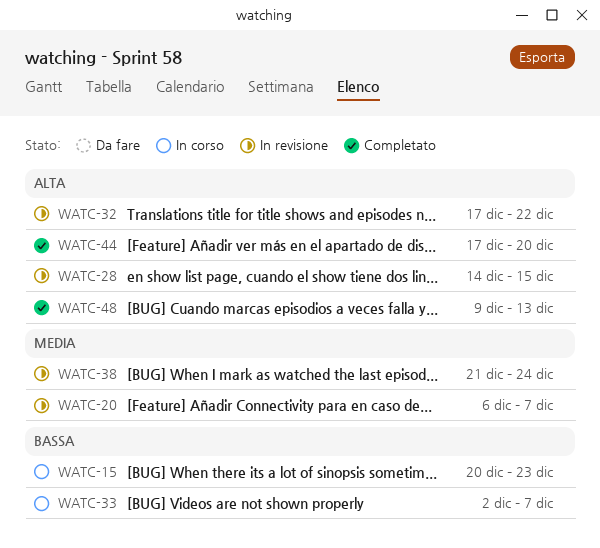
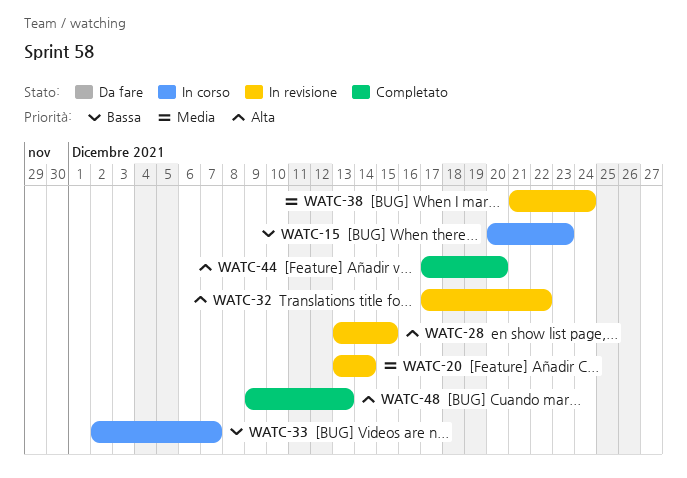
WATC-20, start: Dec 6 -> Dec 13
WATC-20, due: Dec 7 -> Dec 14
WATC-28, start: Dec 14 -> Dec 13

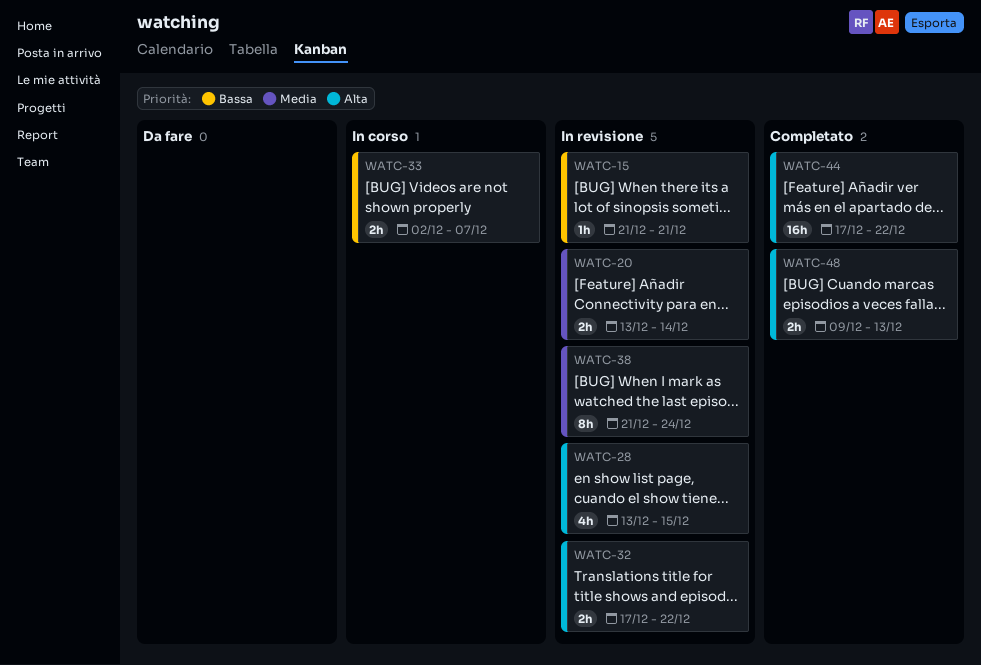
WATC-15, status: In corso -> In revisione
WATC-15, start: Dec 20 -> Dec 21
WATC-15, due: Dec 23 -> Dec 21
WATC-44, due: Dec 20 -> Dec 22

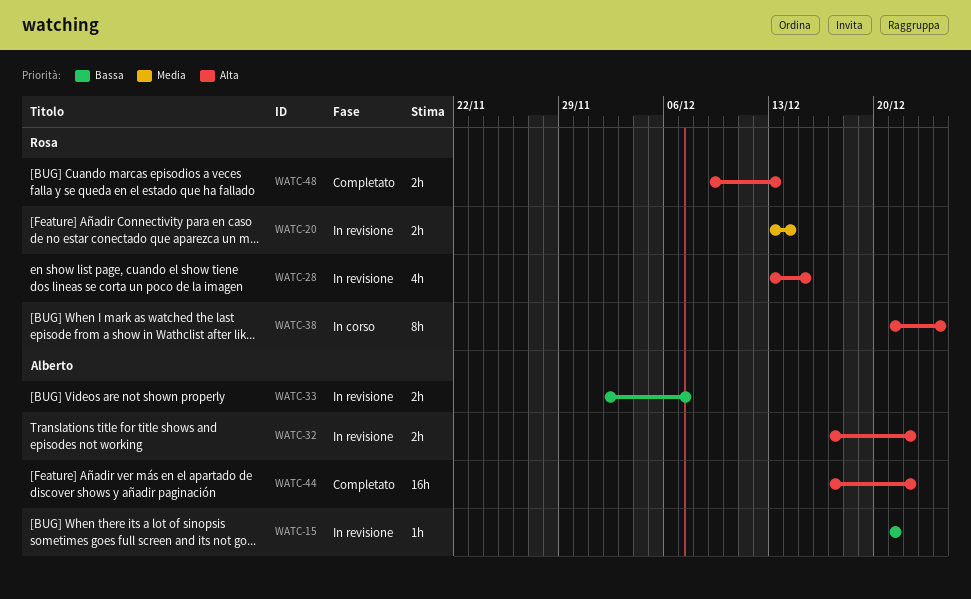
WATC-33, status: In corso -> In revisione
WATC-38, status: In revisione -> In corso
WATC-38, priority: Media -> Alta

